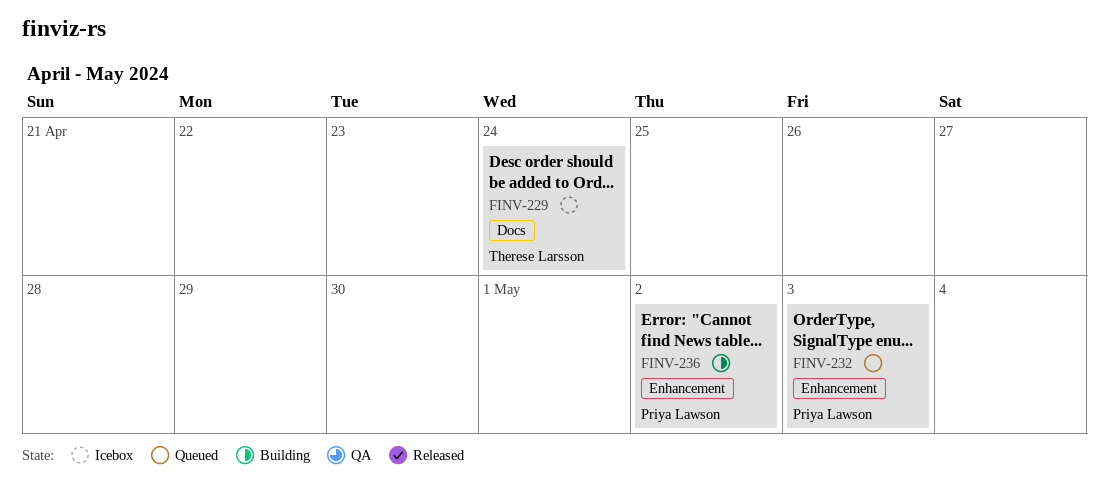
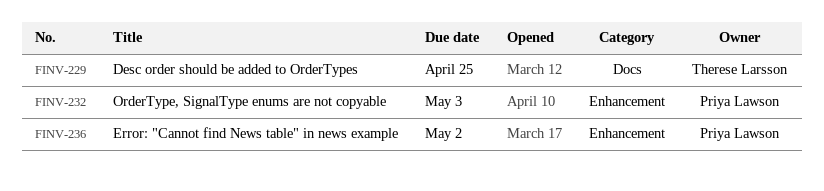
FINV-229, due: Apr 24 -> Apr 25

